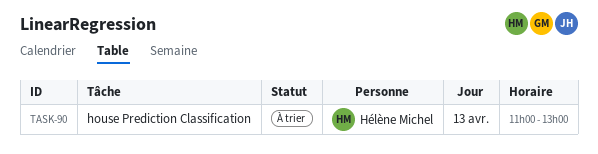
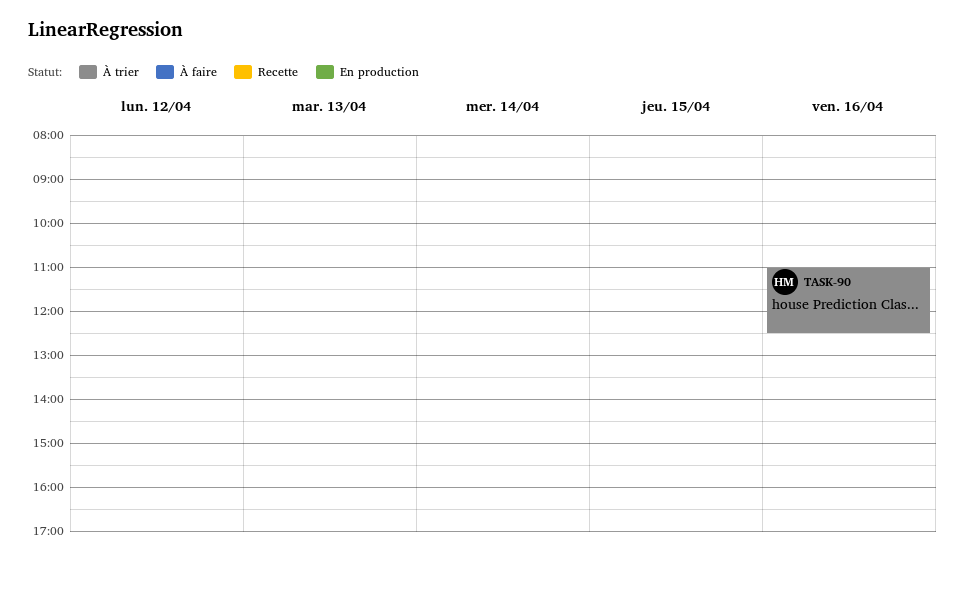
TASK-90, day: Apr 13 -> Apr 16
TASK-90, ends: 13:00 -> 12:30

